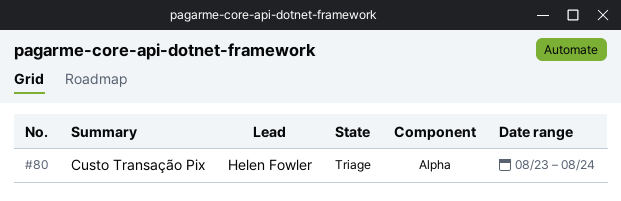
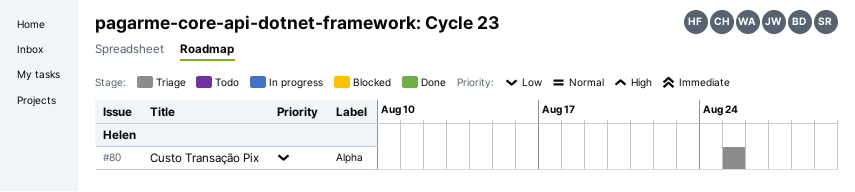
#80, start: Aug 23 -> Aug 25
#80, due: Aug 24 -> Aug 25

